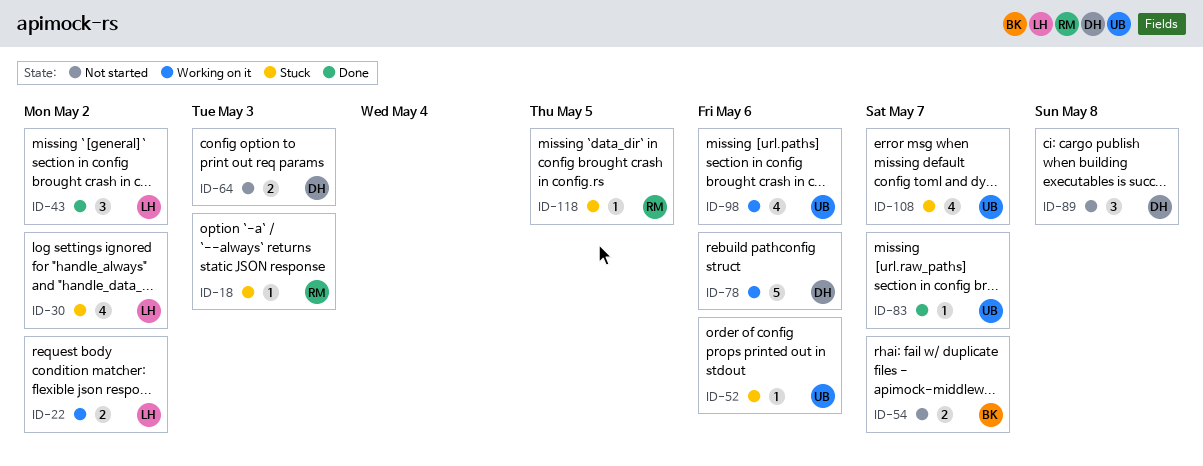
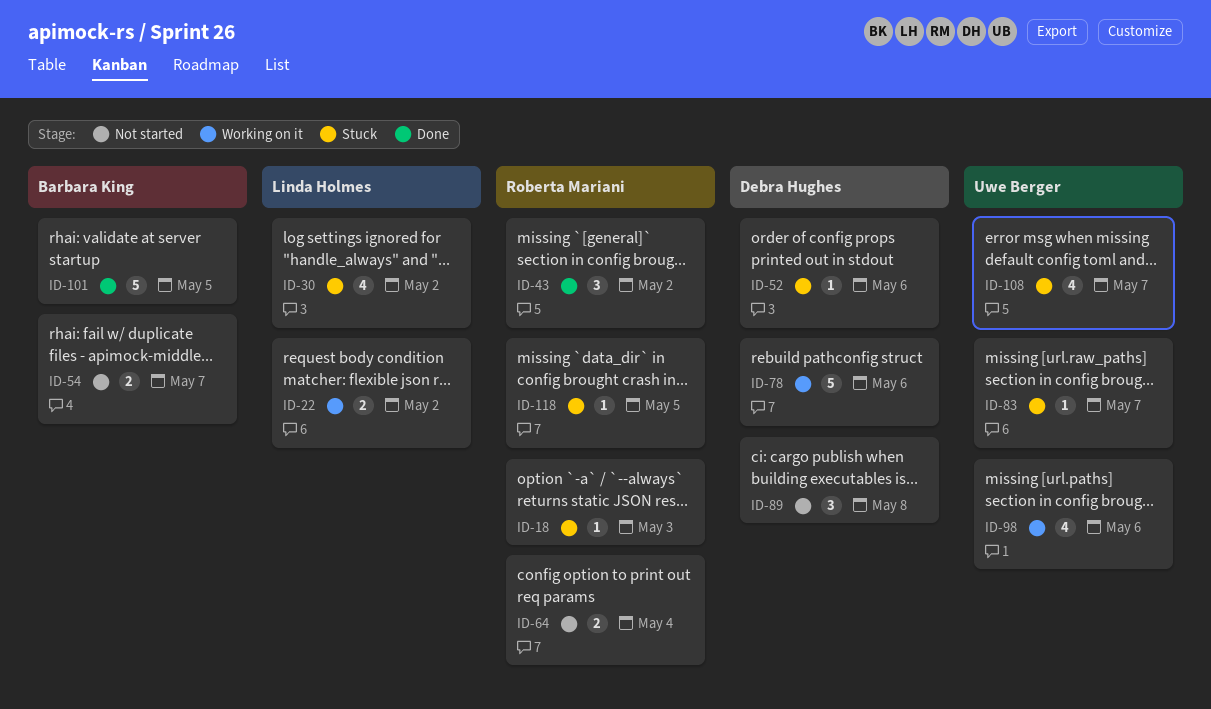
ID-43, owner: Linda Holmes -> Roberta Mariani
ID-52, owner: Uwe Berger -> Debra Hughes
ID-64, owner: Debra Hughes -> Roberta Mariani
ID-64, due: May 3 -> May 4
ID-83, status: Done -> Stuck
ID-101: none -> present

